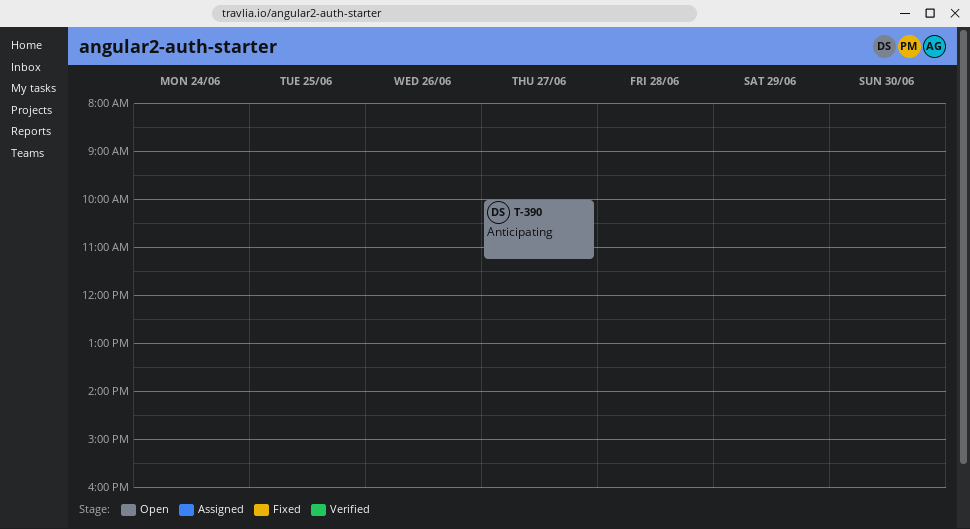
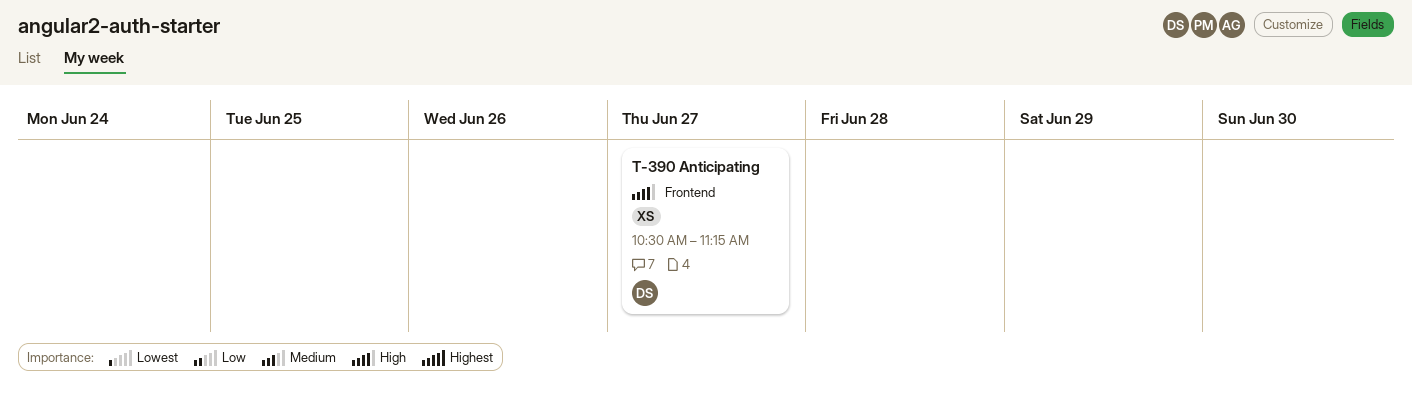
T-390, begins: 10:00 -> 10:30

